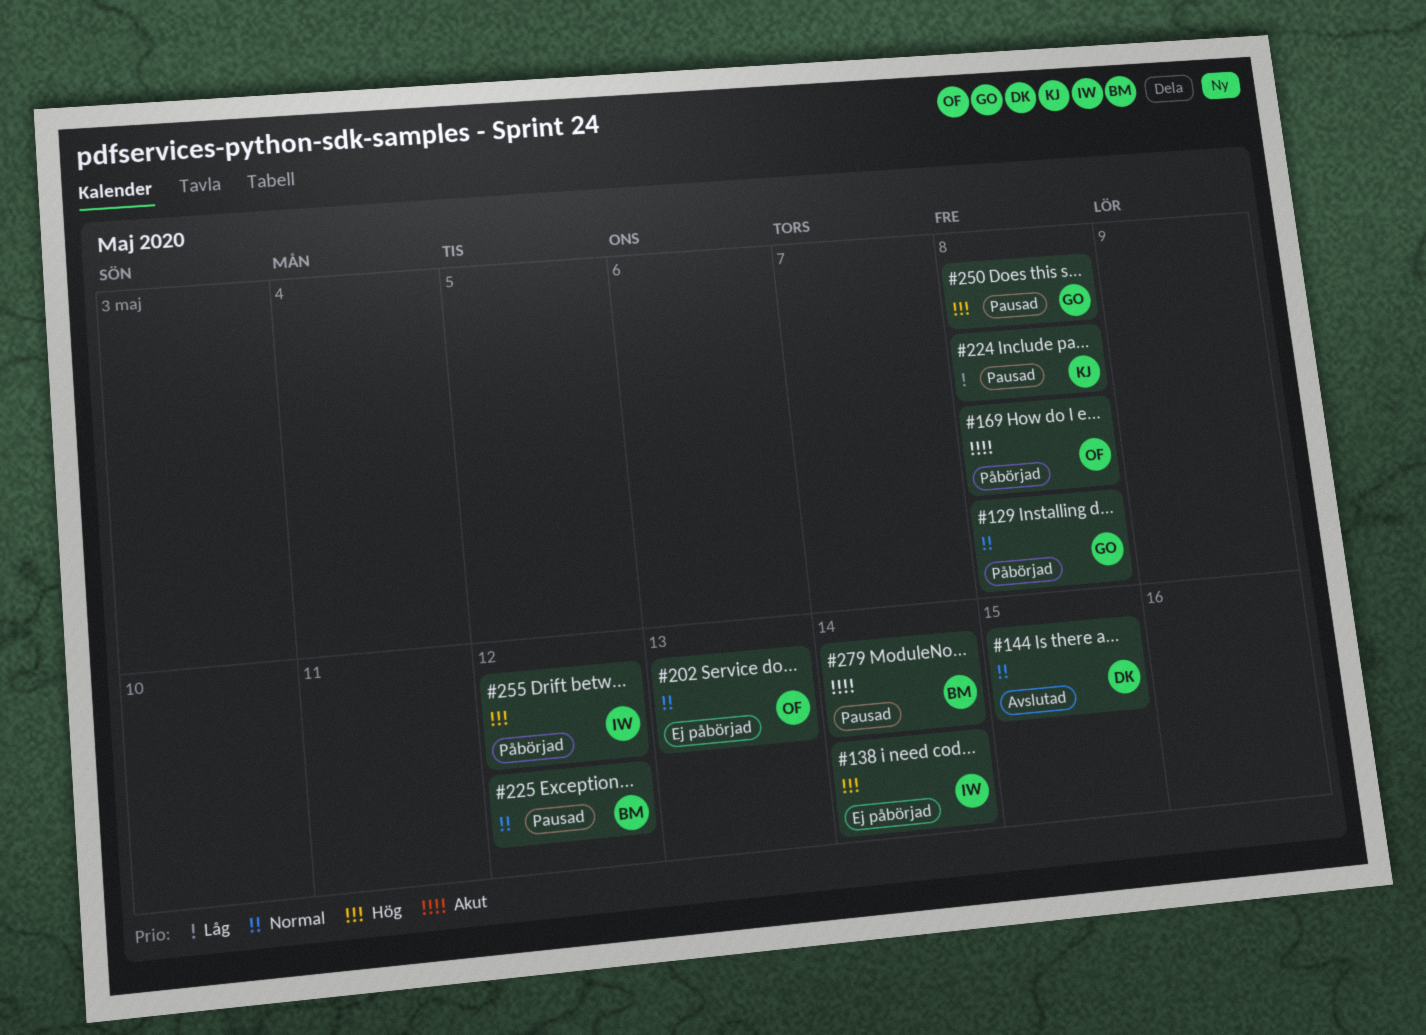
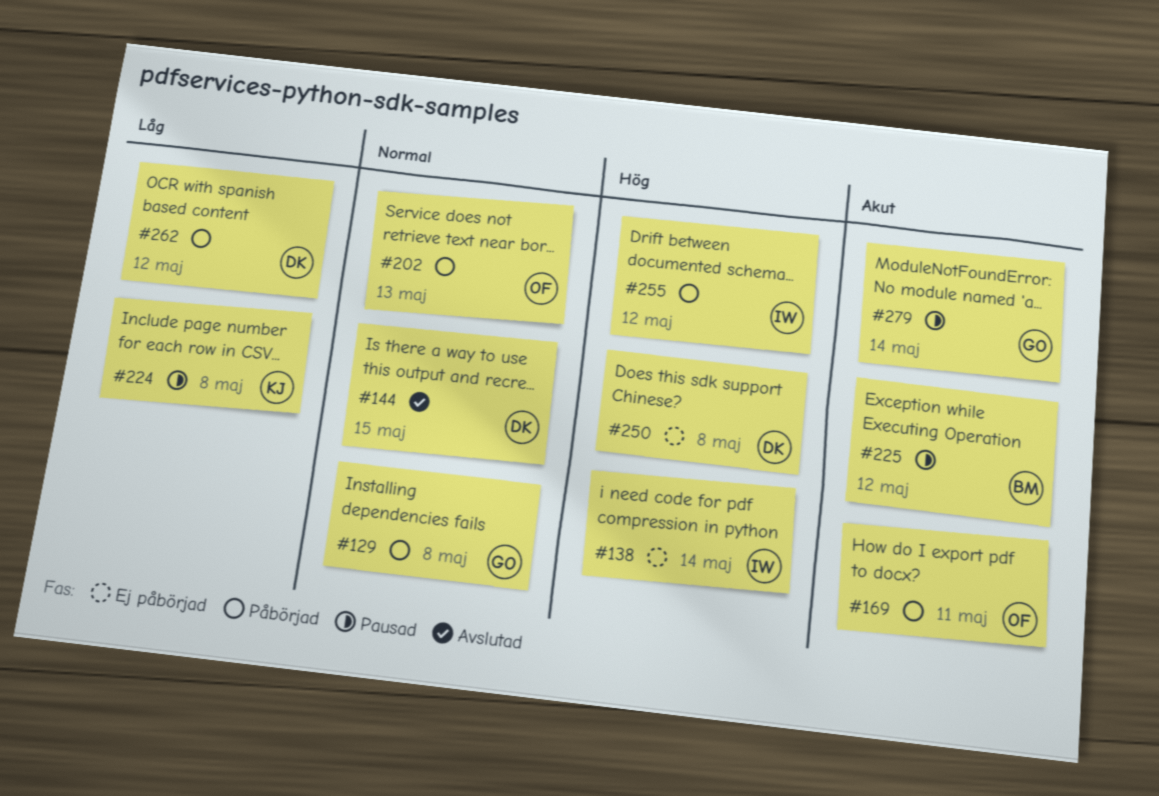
#169, due: May 8 -> May 11
#202, status: Ej påbörjad -> Påbörjad
#225, priority: Normal -> Akut
#250, status: Pausad -> Ej påbörjad
#250, owner: GO -> DK
#262: none -> present
#279, owner: BM -> GO

